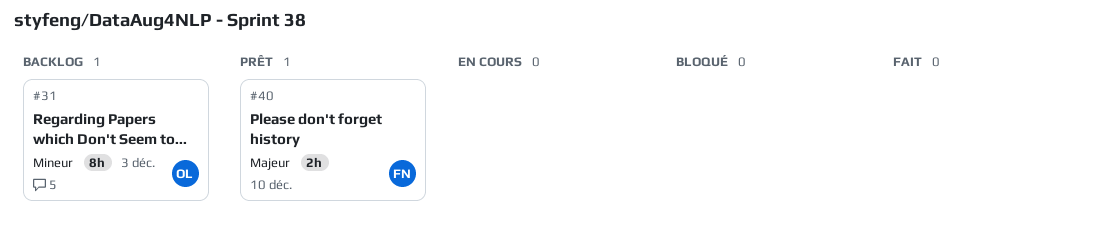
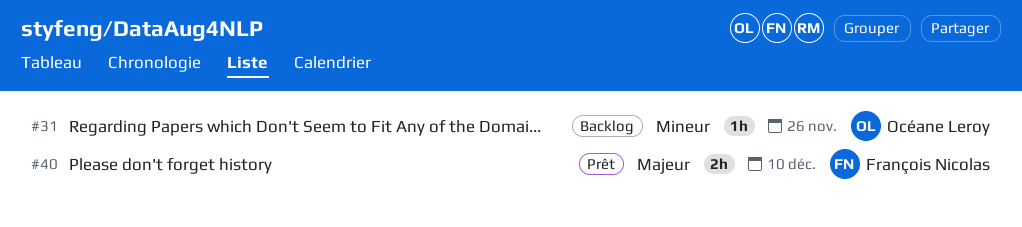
#31, estimate: 8h -> 1h
#31, due: Dec 3 -> Nov 26

